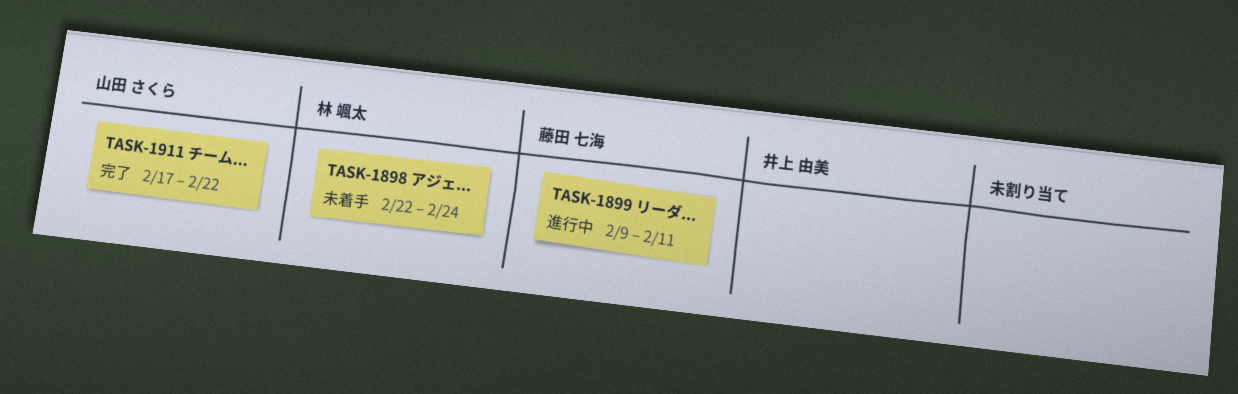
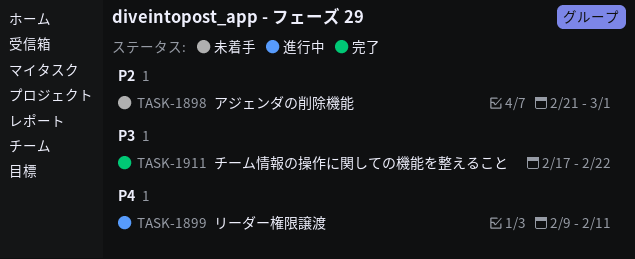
TASK-1898, start: Feb 22 -> Feb 21
TASK-1898, due: Feb 24 -> Mar 1

